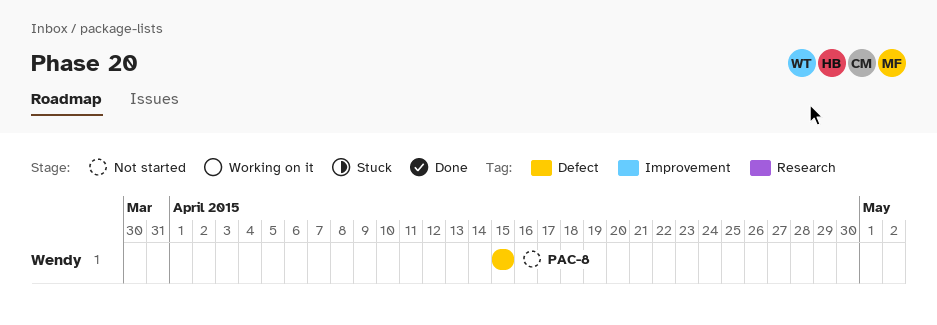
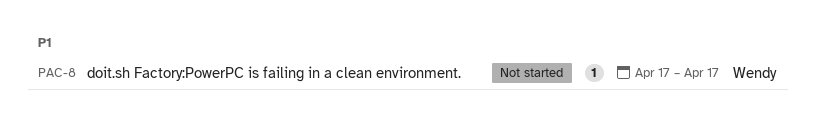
PAC-8, start: Apr 15 -> Apr 17
PAC-8, due: Apr 15 -> Apr 17

